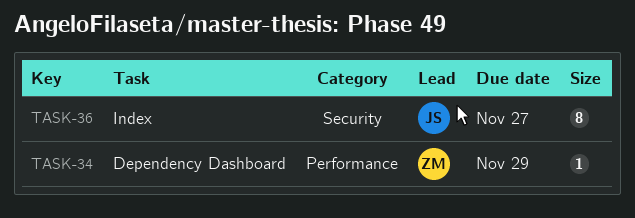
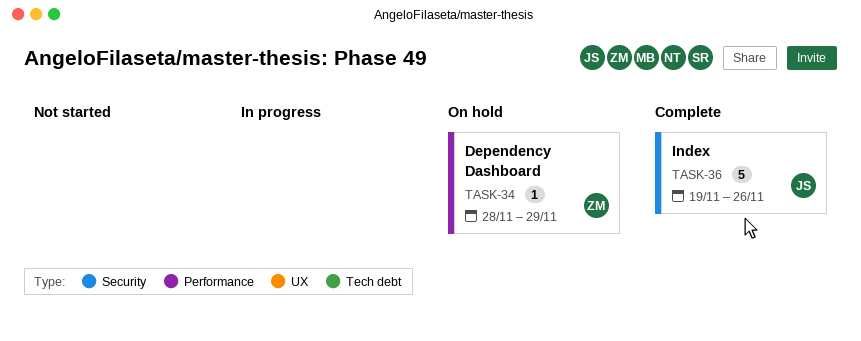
TASK-36, estimate: 8 -> 5
TASK-36, due: Nov 27 -> Nov 26

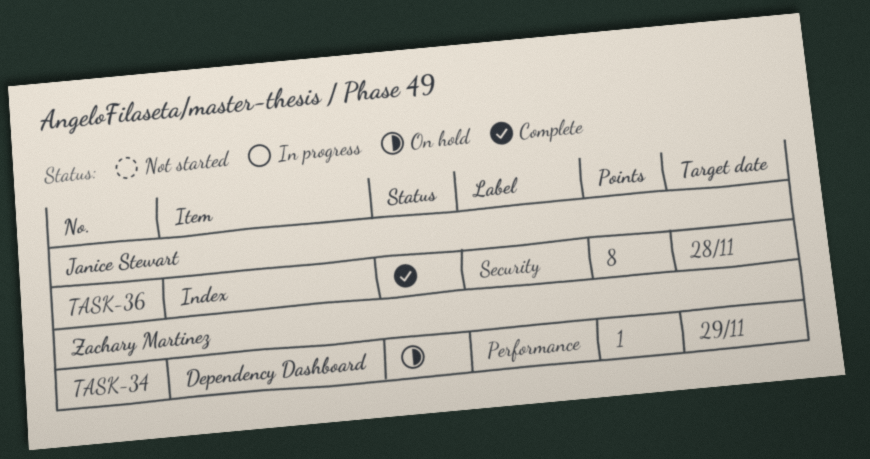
TASK-36, estimate: 5 -> 8
TASK-36, due: Nov 26 -> Nov 28

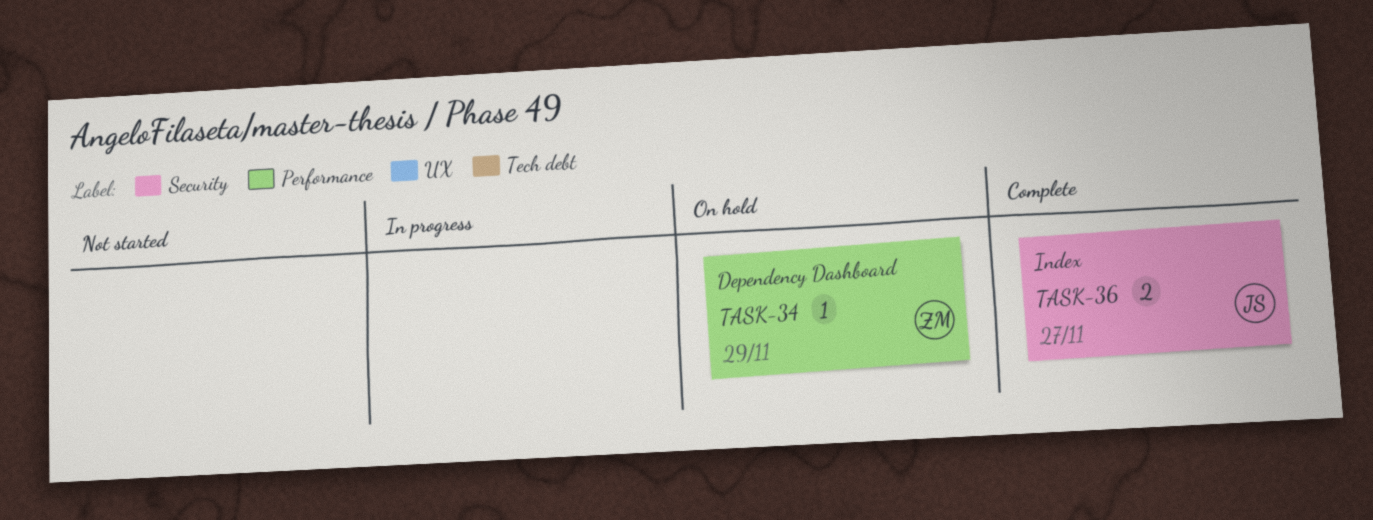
TASK-36, estimate: 8 -> 2
TASK-36, due: Nov 28 -> Nov 27

